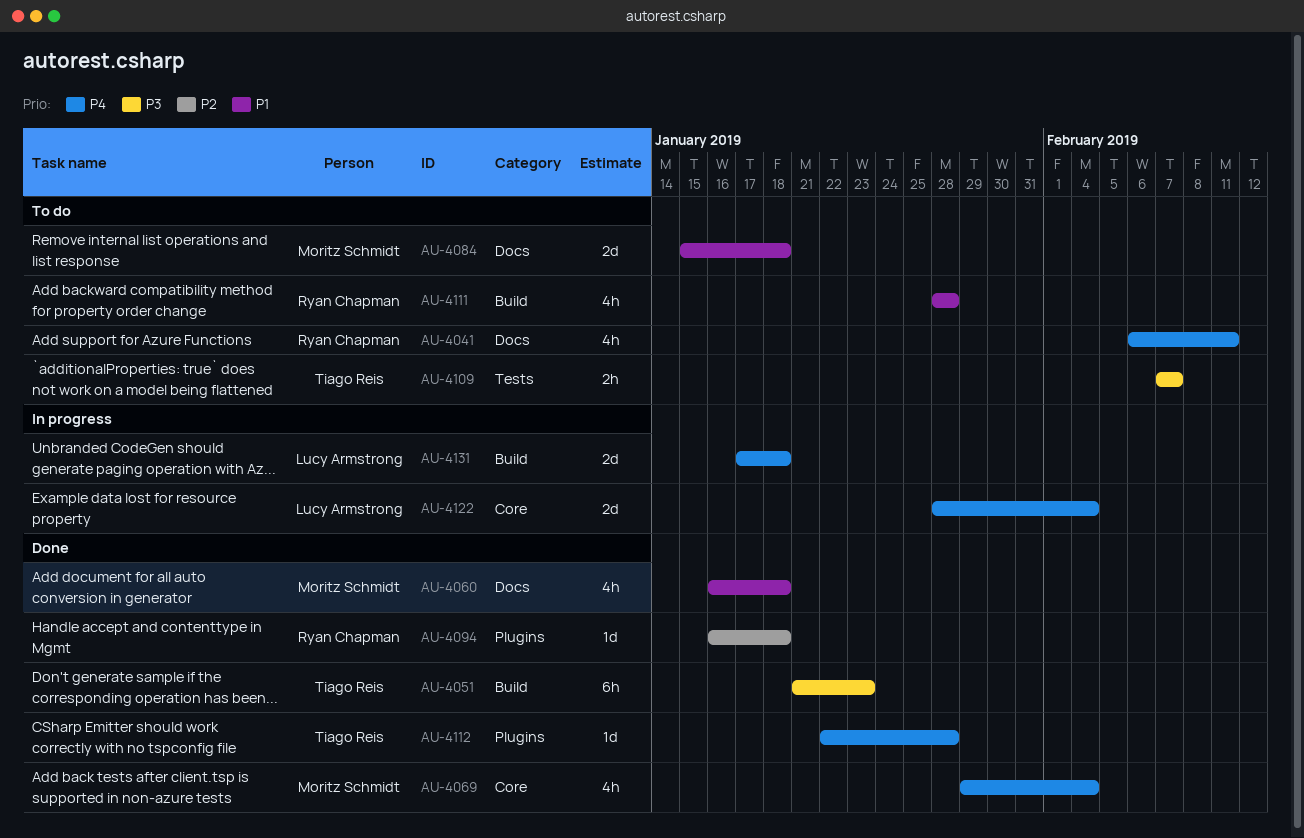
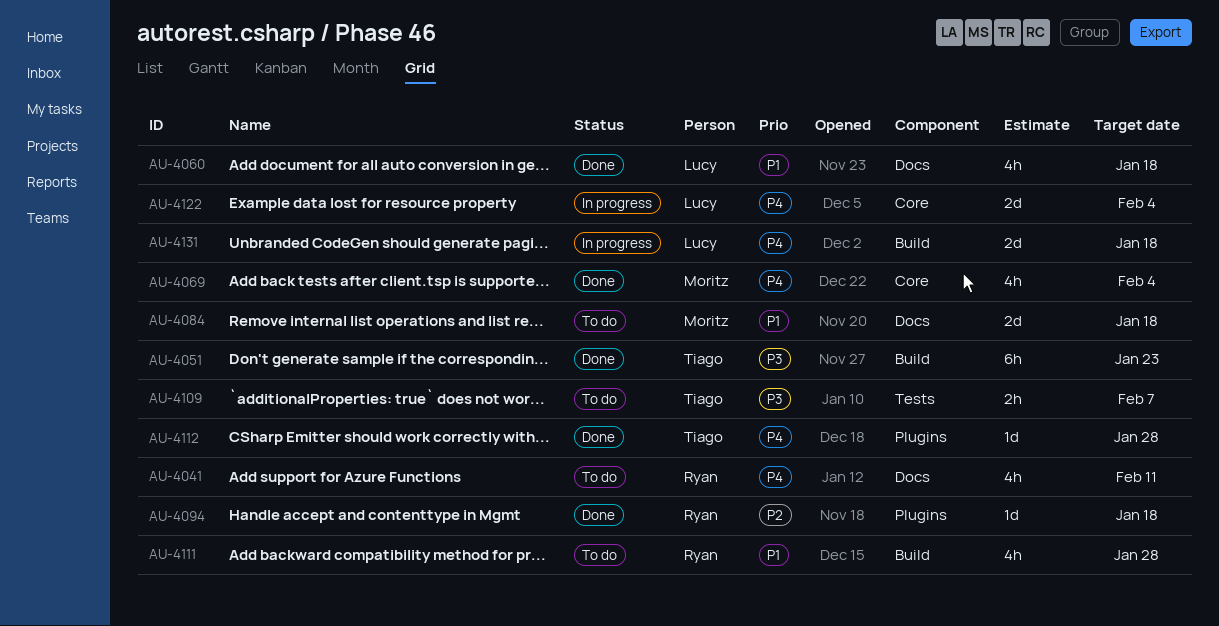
AU-4060, owner: Moritz Schmidt -> Lucy Armstrong

